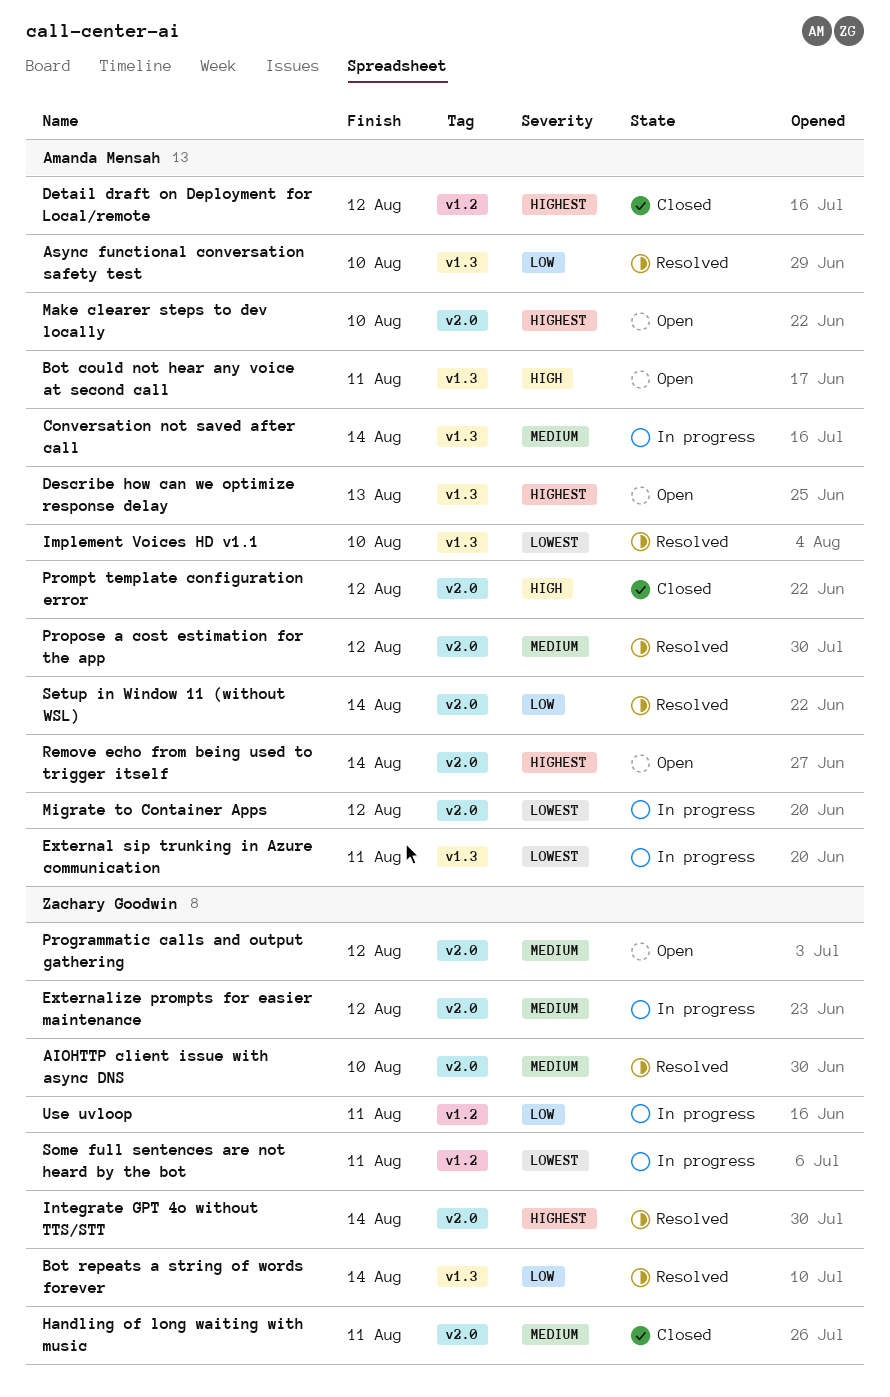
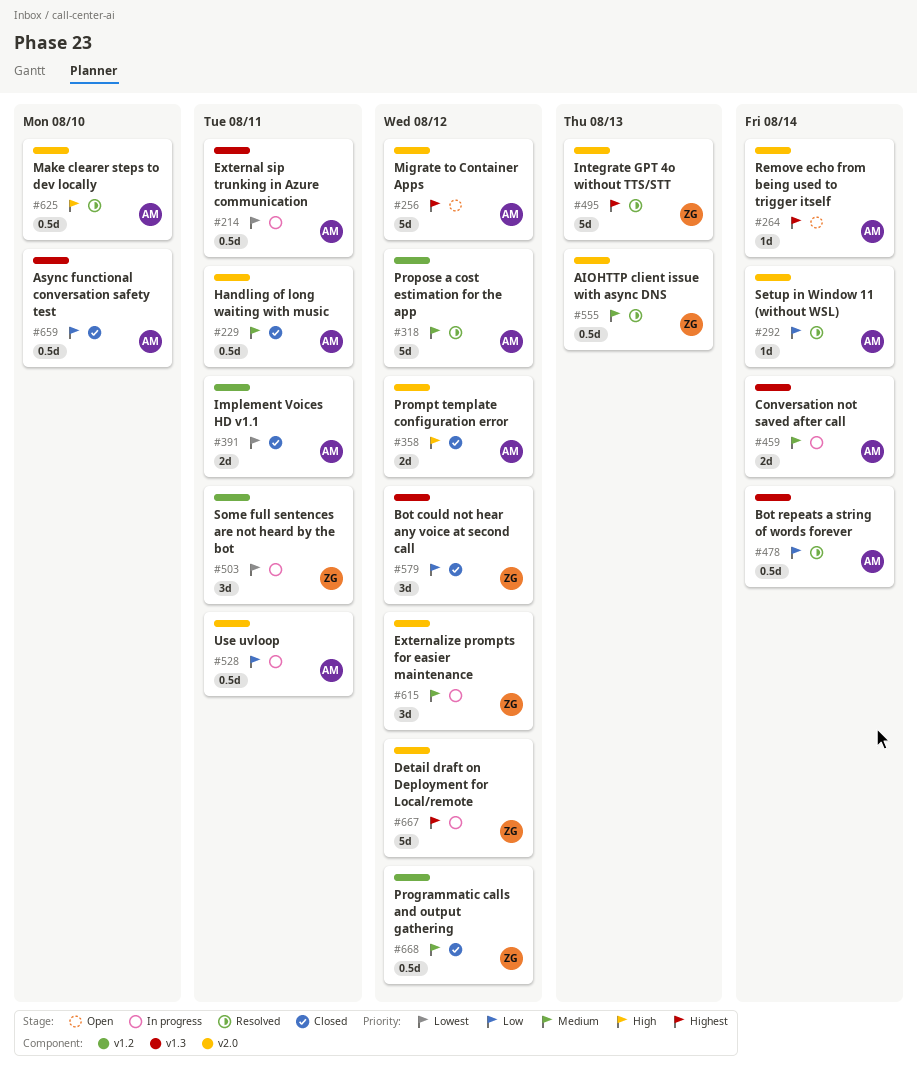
AIOHTTP client issue with async DNS, due: Aug 10 -> Aug 13
Async functional conversation safety test, status: Resolved -> Closed
Bot could not hear any voice at second call, status: Open -> Closed
Bot could not hear any voice at second call, owner: Amanda Mensah -> Zachary Goodwin
Bot could not hear any voice at second call, priority: High -> Low
Bot could not hear any voice at second call, due: Aug 11 -> Aug 12
Bot repeats a string of words forever, owner: Zachary Goodwin -> Amanda Mensah
Describe how can we optimize response delay: present -> none
Detail draft on Deployment for Local/remote, status: Closed -> In progress
Detail draft on Deployment for Local/remote, owner: Amanda Mensah -> Zachary Goodwin
Detail draft on Deployment for Local/remote, label: v1.2 -> v2.0
Handling of long waiting with music, owner: Zachary Goodwin -> Amanda Mensah
Implement Voices HD v1.1, status: Resolved -> Closed
Implement Voices HD v1.1, label: v1.3 -> v1.2
Implement Voices HD v1.1, due: Aug 10 -> Aug 11
Integrate GPT 4o without TTS/STT, due: Aug 14 -> Aug 13
Make clearer steps to dev locally, status: Open -> Resolved
Make clearer steps to dev locally, priority: Highest -> High
Migrate to Container Apps, status: In progress -> Open
Migrate to Container Apps, priority: Lowest -> Highest
Programmatic calls and output gathering, status: Open -> Closed
Programmatic calls and output gathering, label: v2.0 -> v1.2
Propose a cost estimation for the app, label: v2.0 -> v1.2
Use uvloop, owner: Zachary Goodwin -> Amanda Mensah
Use uvloop, label: v1.2 -> v2.0

